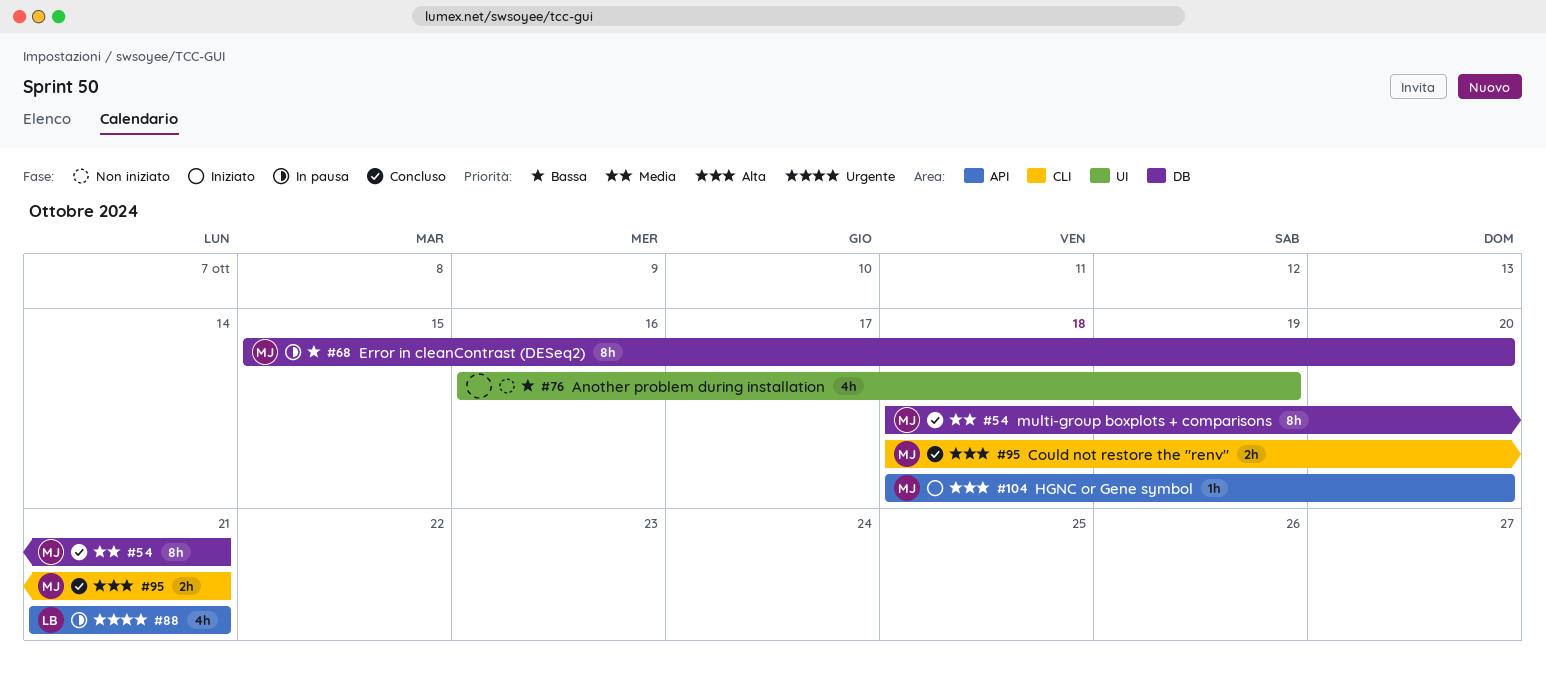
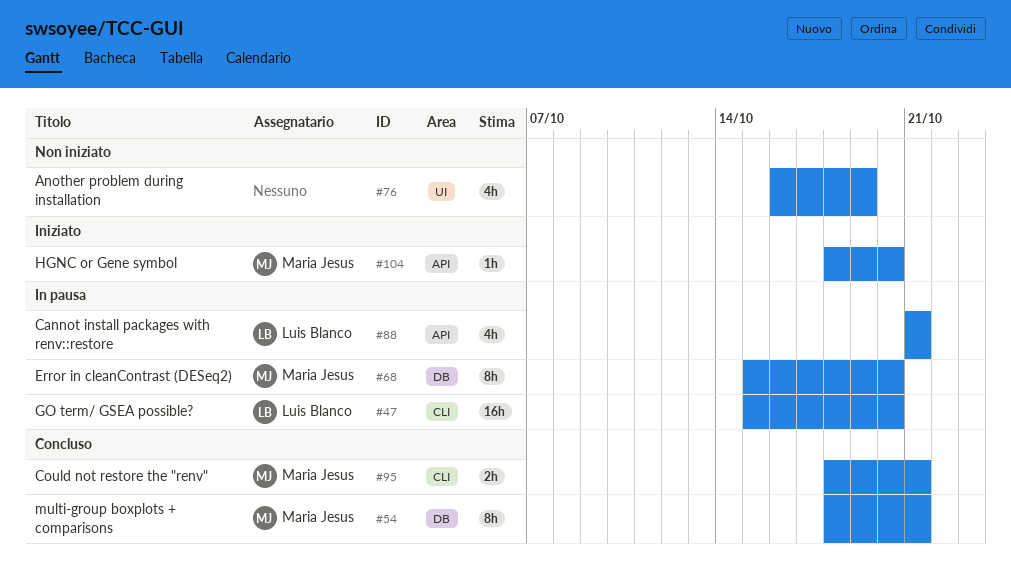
#47: none -> present

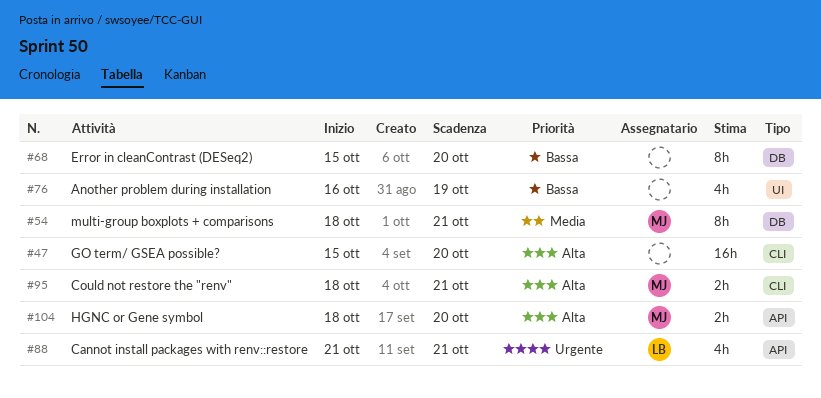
#47, owner: Luis Blanco -> none
#68, owner: Maria Jesus -> none
#104, estimate: 1h -> 2h

